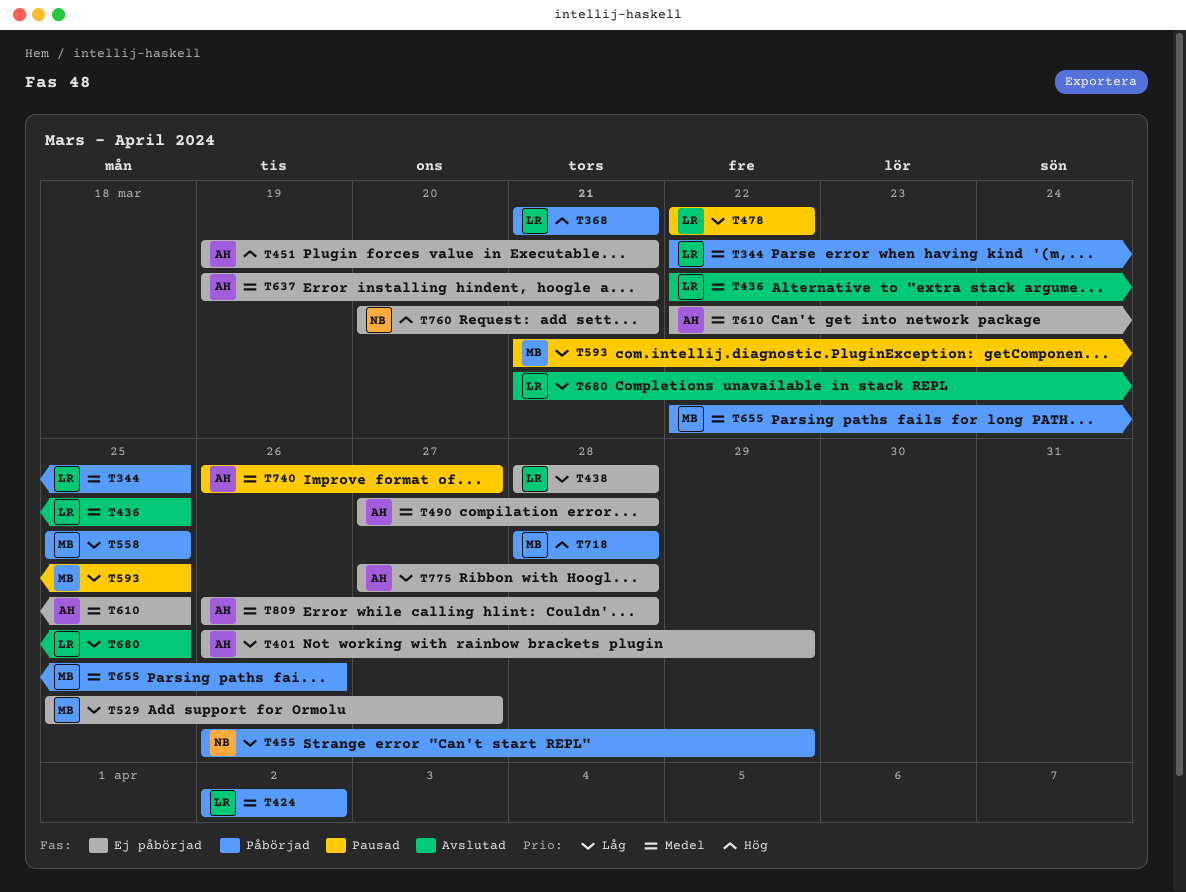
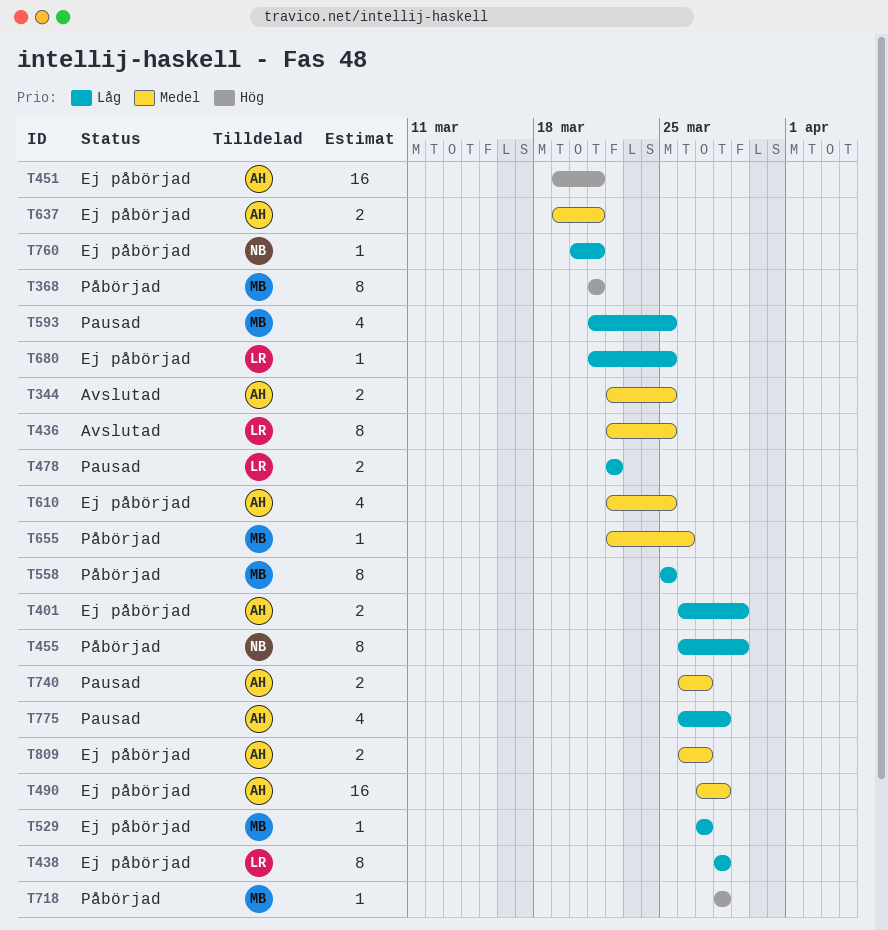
T344, status: Påbörjad -> Avslutad
T344, owner: LR -> AH
T368, owner: LR -> MB
T424: present -> none
T529, start: Mar 25 -> Mar 27
T680, status: Avslutad -> Ej påbörjad
T760, priority: Hög -> Låg
T775, status: Ej påbörjad -> Pausad
T775, start: Mar 27 -> Mar 26
T809, due: Mar 28 -> Mar 27

